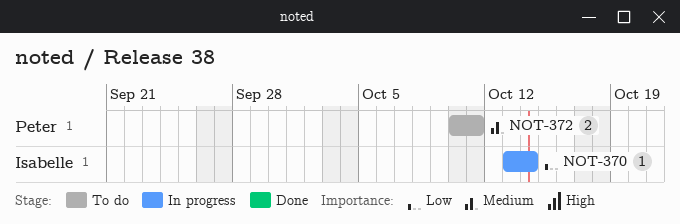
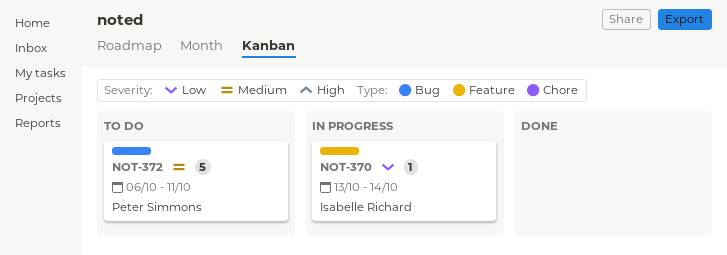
NOT-372, estimate: 2 -> 5
NOT-372, start: Oct 10 -> Oct 6

